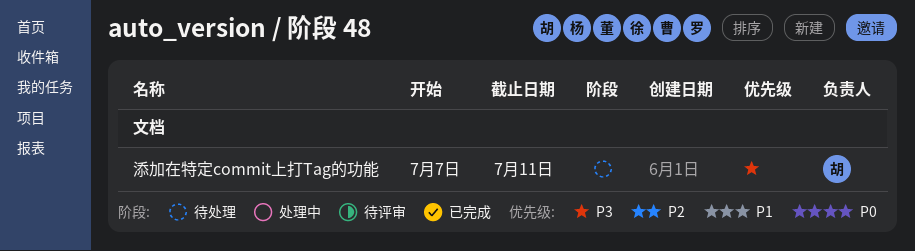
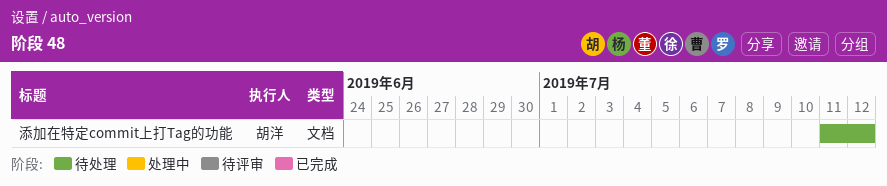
添加在特定commit上打Tag的功能, start: Jul 7 -> Jul 11
添加在特定commit上打Tag的功能, due: Jul 11 -> Jul 12

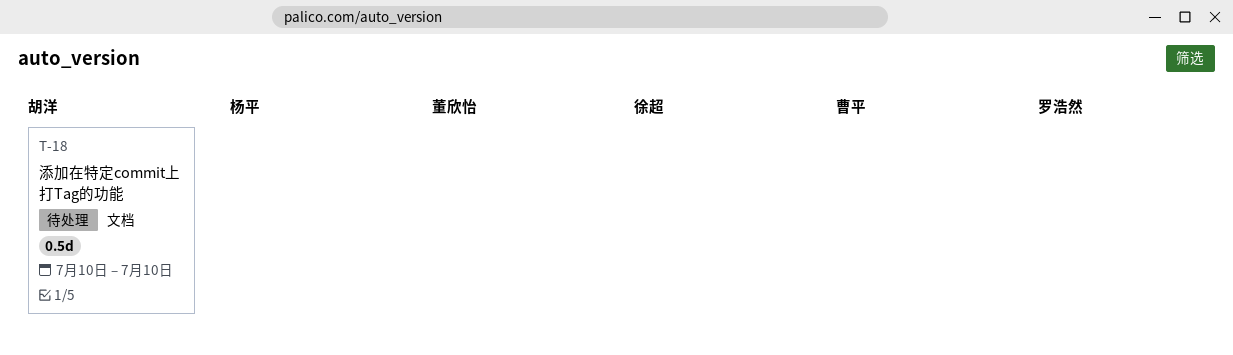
添加在特定commit上打Tag的功能, start: Jul 11 -> Jul 10
添加在特定commit上打Tag的功能, due: Jul 12 -> Jul 10

